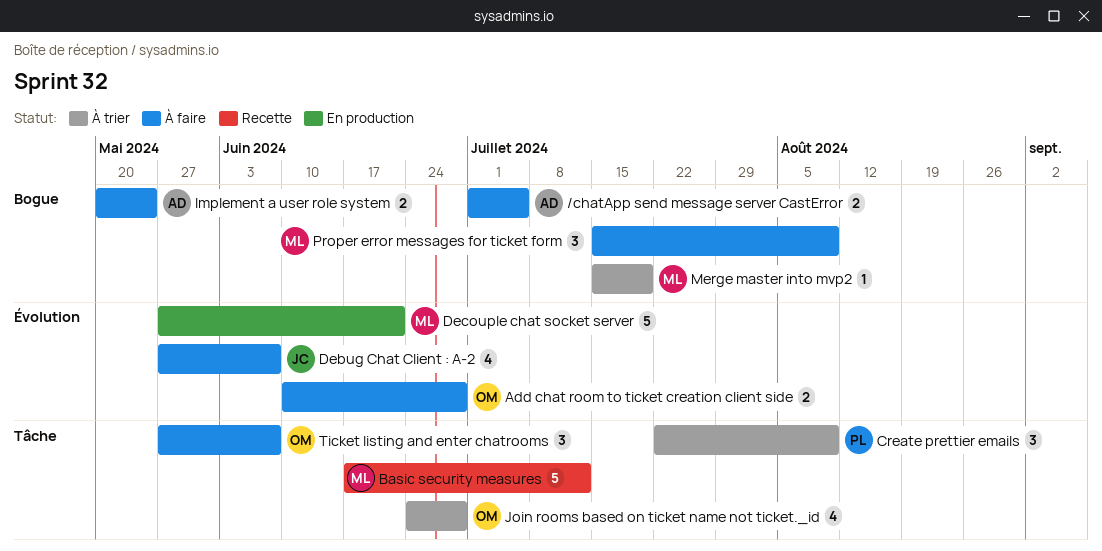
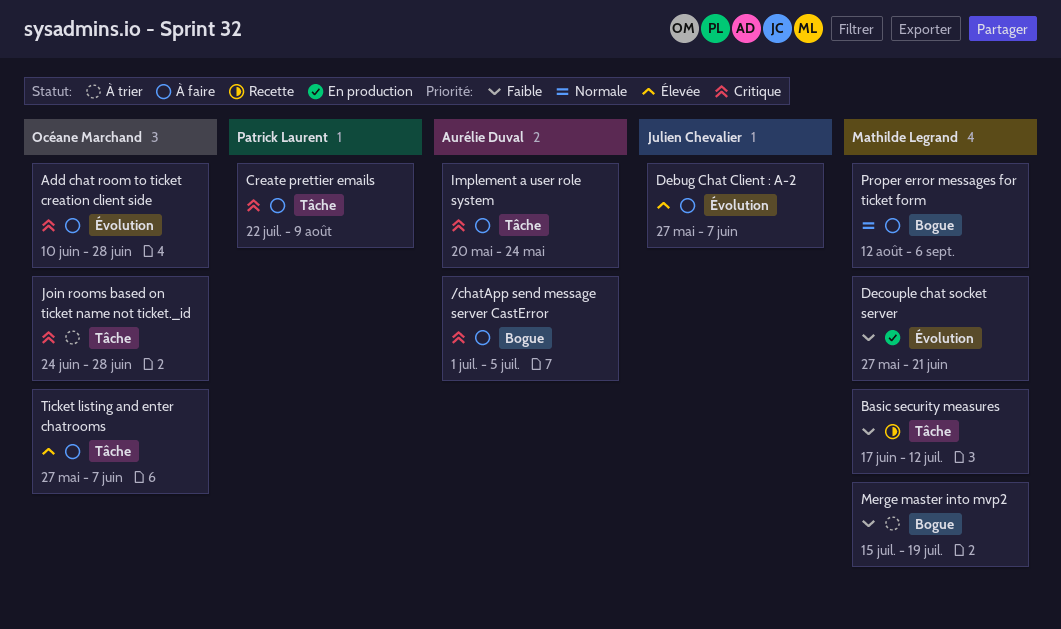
Create prettier emails, status: À trier -> À faire
Implement a user role system, label: Bogue -> Tâche
Proper error messages for ticket form, start: Jul 15 -> Aug 12
Proper error messages for ticket form, due: Aug 9 -> Sep 6

